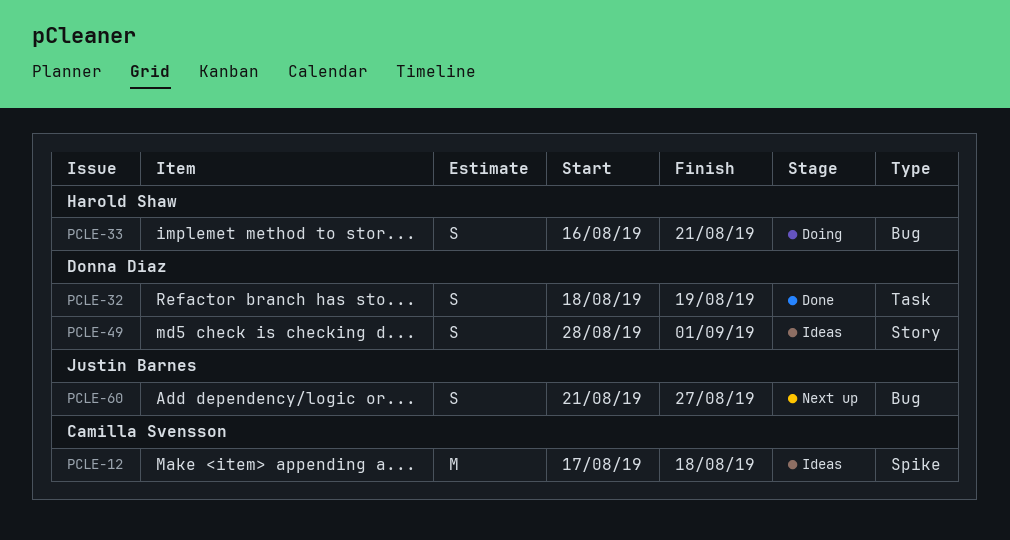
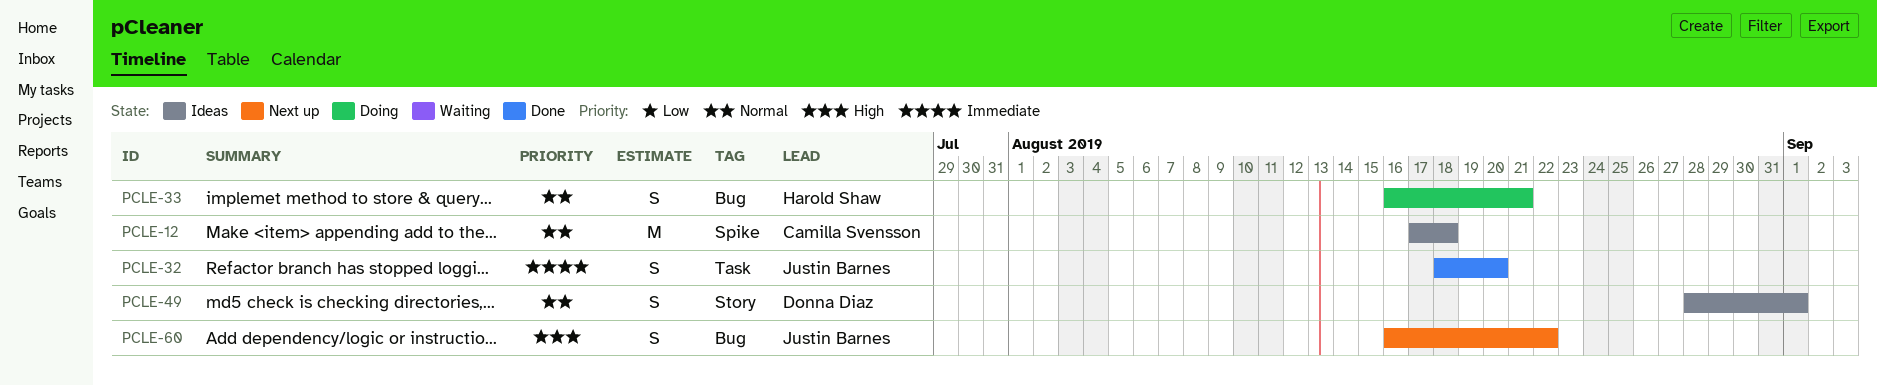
PCLE-32, owner: Donna Diaz -> Justin Barnes
PCLE-32, due: Aug 19 -> Aug 20
PCLE-60, start: Aug 21 -> Aug 16
PCLE-60, due: Aug 27 -> Aug 22

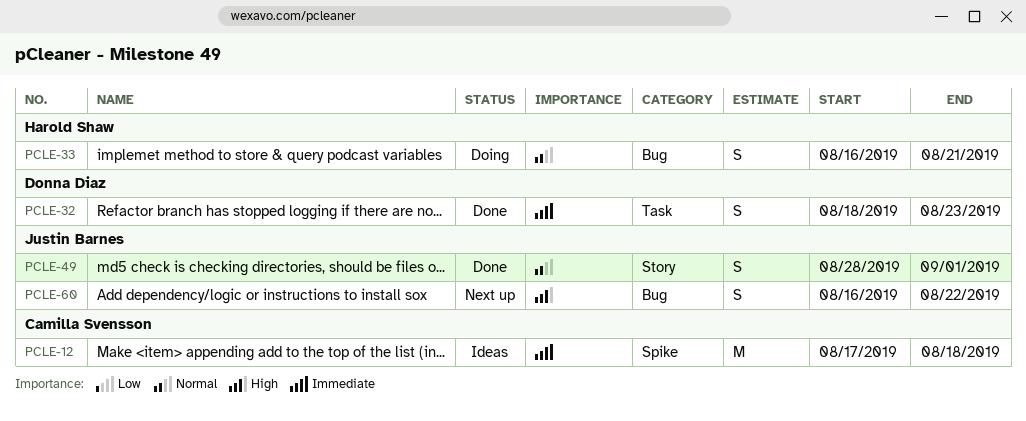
PCLE-12, priority: Normal -> Immediate
PCLE-32, owner: Justin Barnes -> Donna Diaz
PCLE-32, due: Aug 20 -> Aug 23
PCLE-49, status: Ideas -> Done
PCLE-49, owner: Donna Diaz -> Justin Barnes

